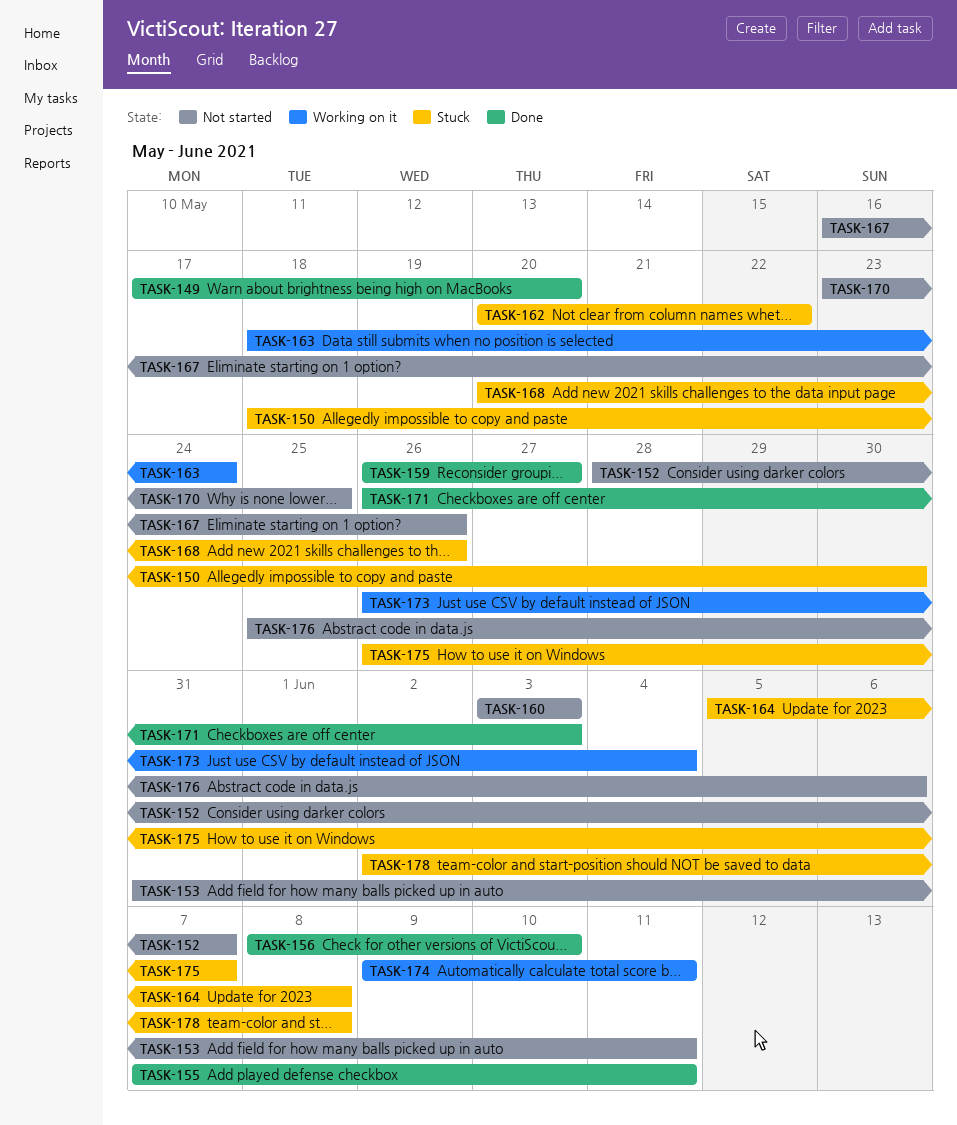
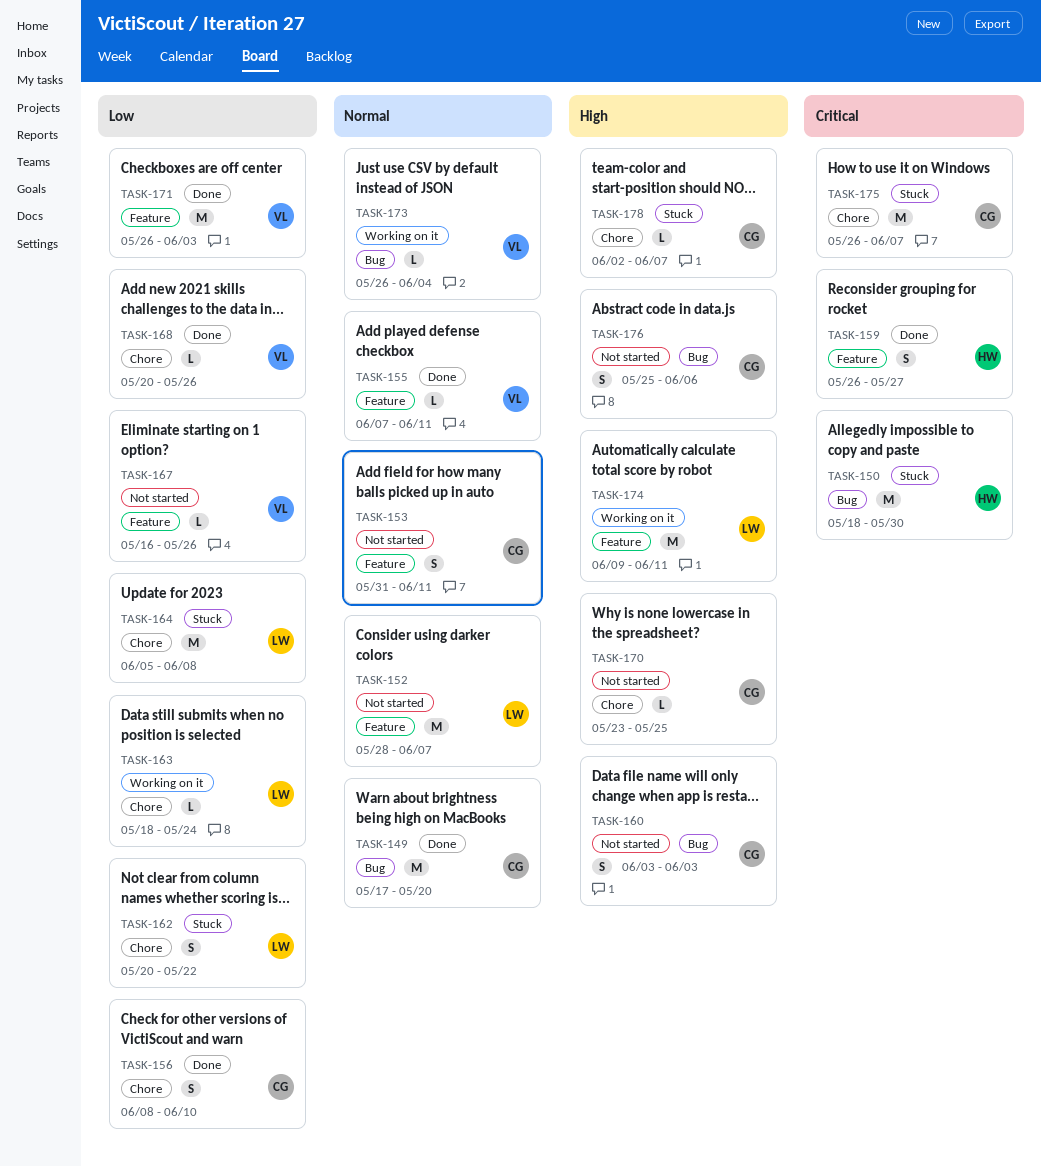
TASK-168, status: Stuck -> Done
TASK-178, due: Jun 8 -> Jun 7

